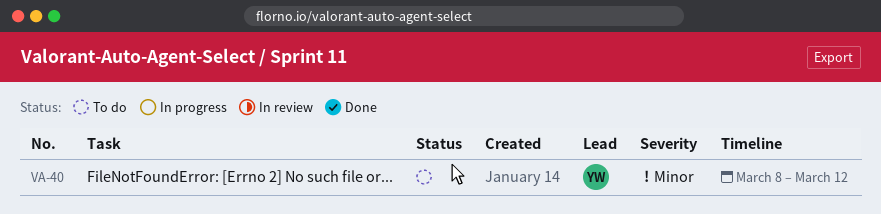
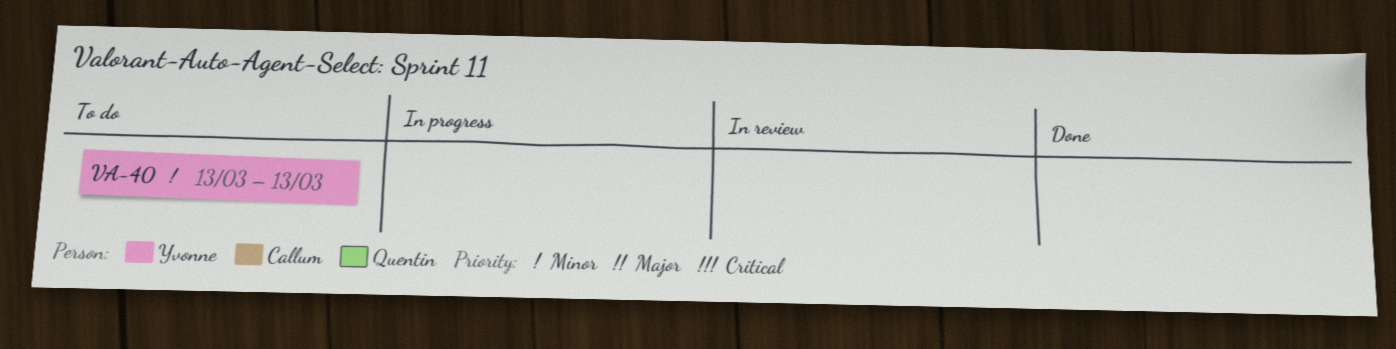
VA-40, start: Mar 8 -> Mar 13
VA-40, due: Mar 12 -> Mar 13

